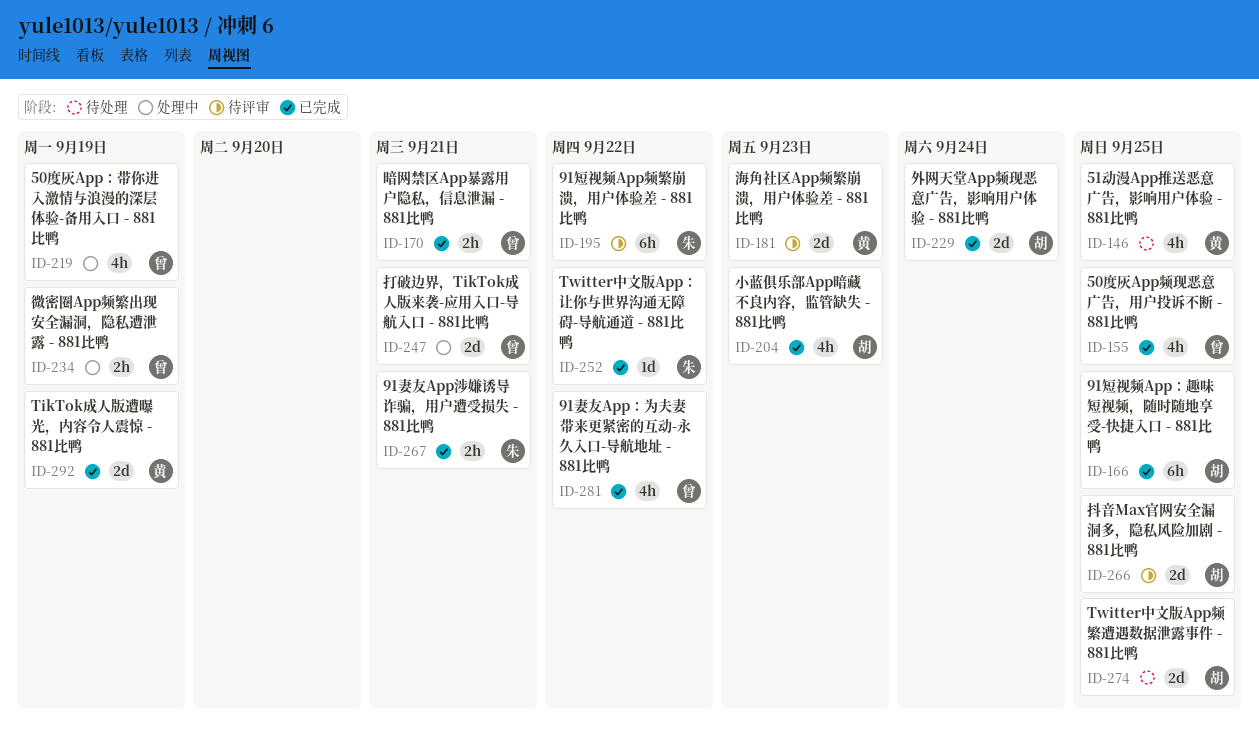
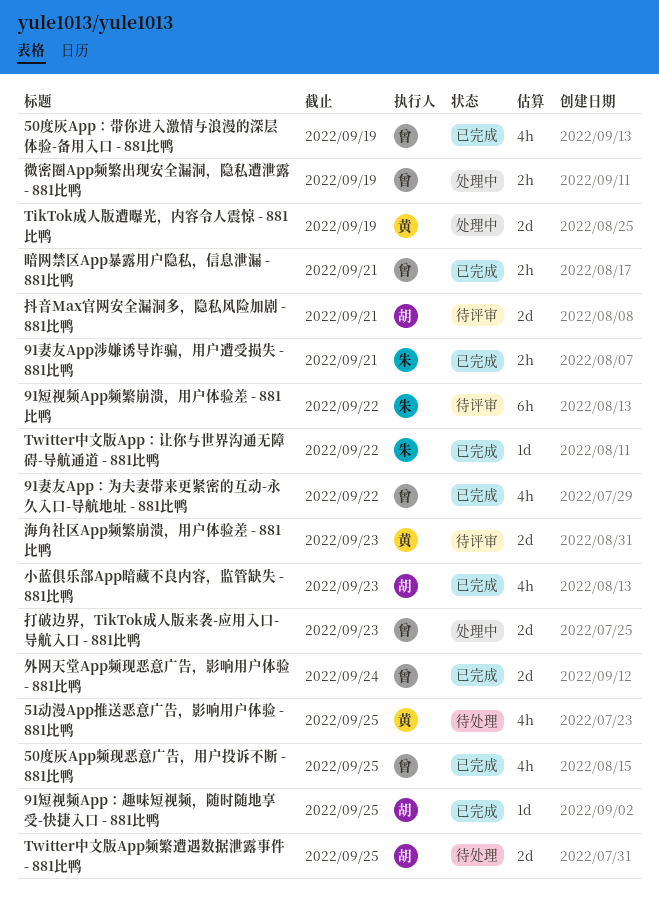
50度灰App：带你进入激情与浪漫的深层体验-备用入口 - 881比鸭, status: 处理中 -> 已完成
91短视频App：趣味短视频，随时随地享受-快捷入口 - 881比鸭, estimate: 6h -> 1d
TikTok成人版遭曝光，内容令人震惊 - 881比鸭, status: 已完成 -> 处理中
外网天堂App频现恶意广告，影响用户体验 - 881比鸭, owner: 胡 -> 曾
打破边界，TikTok成人版来袭-应用入口-导航入口 - 881比鸭, due: Sep 21 -> Sep 23
抖音Max官网安全漏洞多，隐私风险加剧 - 881比鸭, due: Sep 25 -> Sep 21

